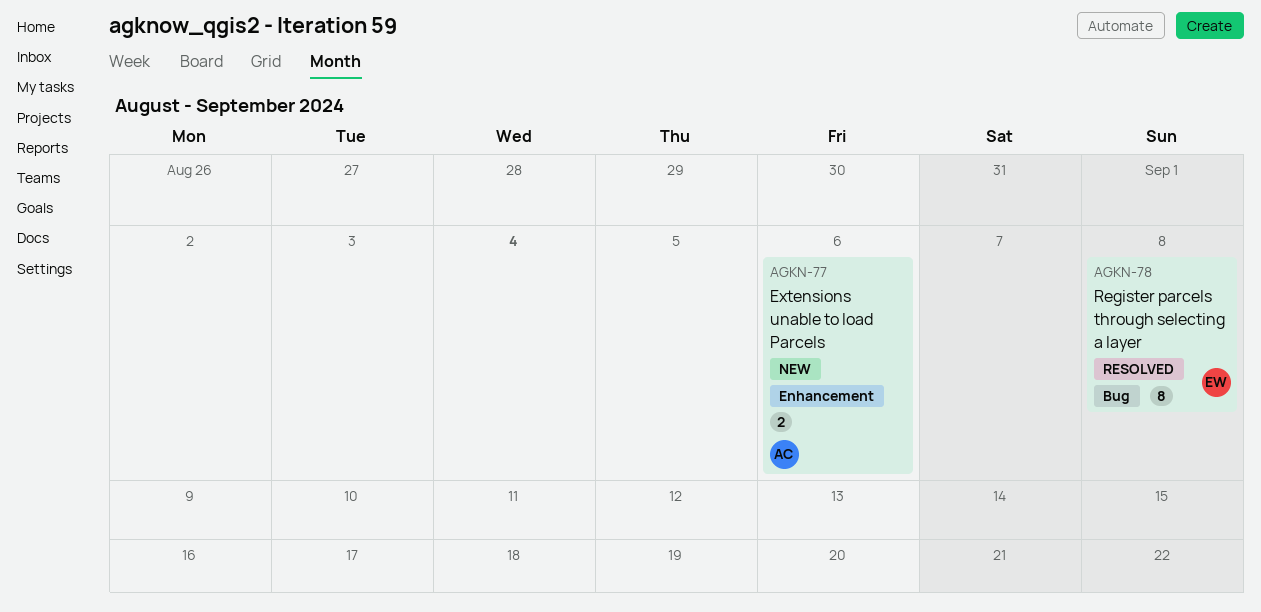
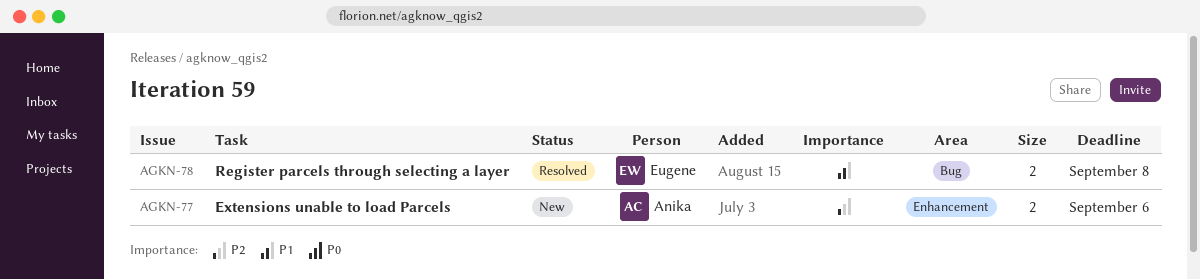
AGKN-78, estimate: 8 -> 2

